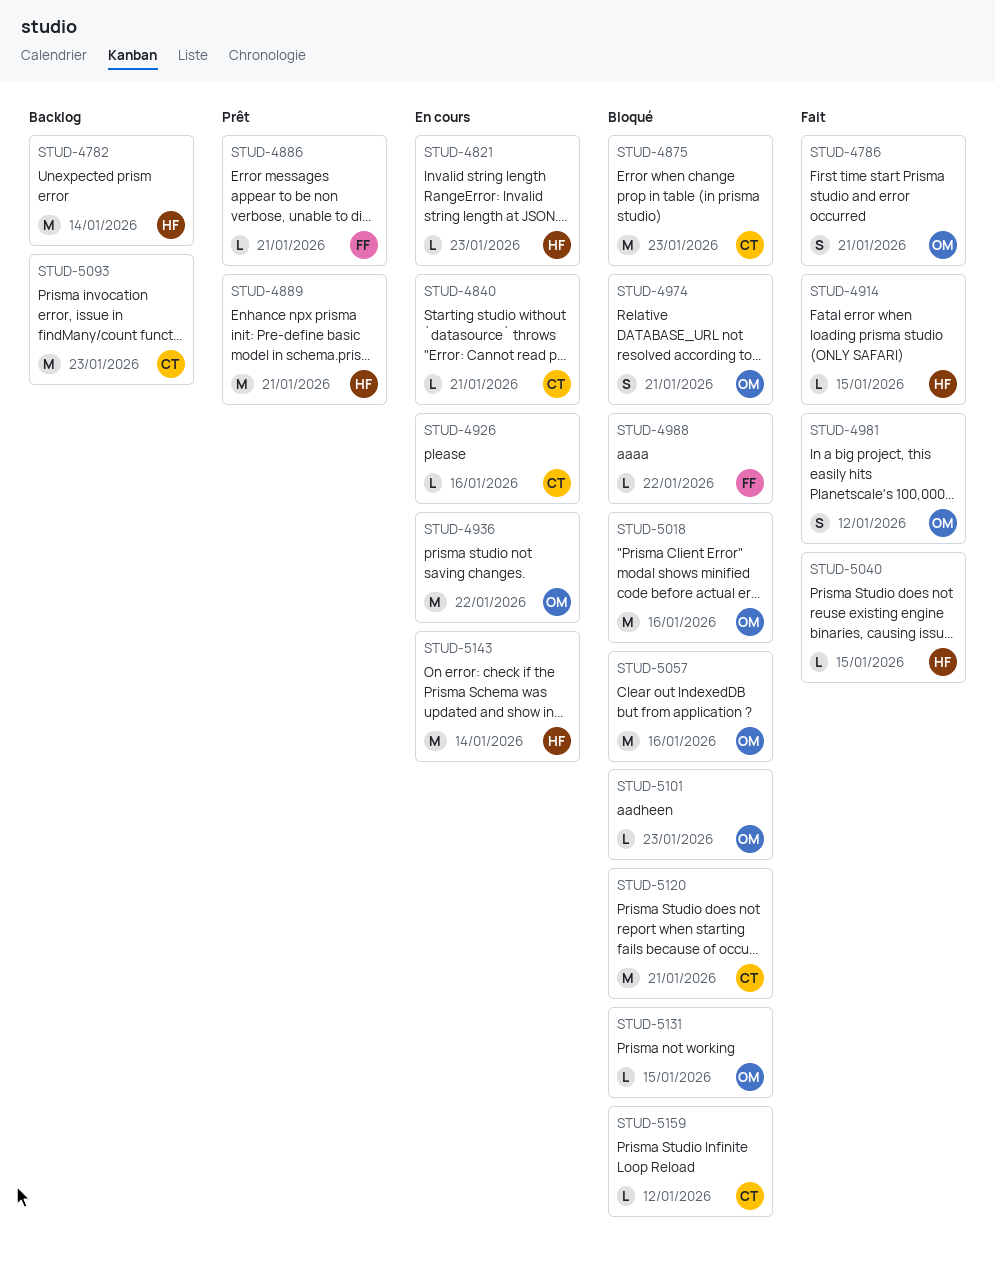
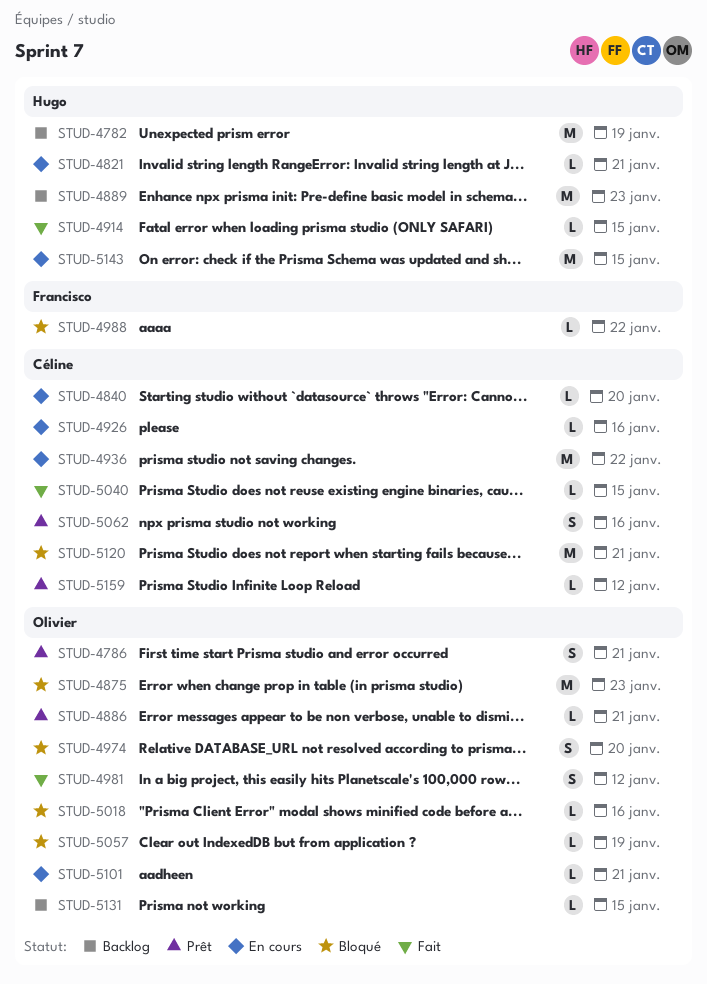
STUD-4782, due: Jan 14 -> Jan 19
STUD-4786, status: Fait -> Prêt
STUD-4821, due: Jan 23 -> Jan 21
STUD-4840, due: Jan 21 -> Jan 20
STUD-4875, owner: Céline -> Olivier
STUD-4886, owner: Francisco -> Olivier
STUD-4889, status: Prêt -> Backlog
STUD-4889, due: Jan 21 -> Jan 23
STUD-4936, owner: Olivier -> Céline
STUD-4974, due: Jan 21 -> Jan 20
STUD-5018, estimate: M -> L
STUD-5040, owner: Hugo -> Céline
STUD-5057, estimate: M -> L
STUD-5057, due: Jan 16 -> Jan 19
STUD-5062: none -> present
STUD-5093: present -> none
STUD-5101, status: Bloqué -> En cours
STUD-5101, due: Jan 23 -> Jan 21
STUD-5131, status: Bloqué -> Backlog
STUD-5143, due: Jan 14 -> Jan 15
STUD-5159, status: Bloqué -> Prêt

